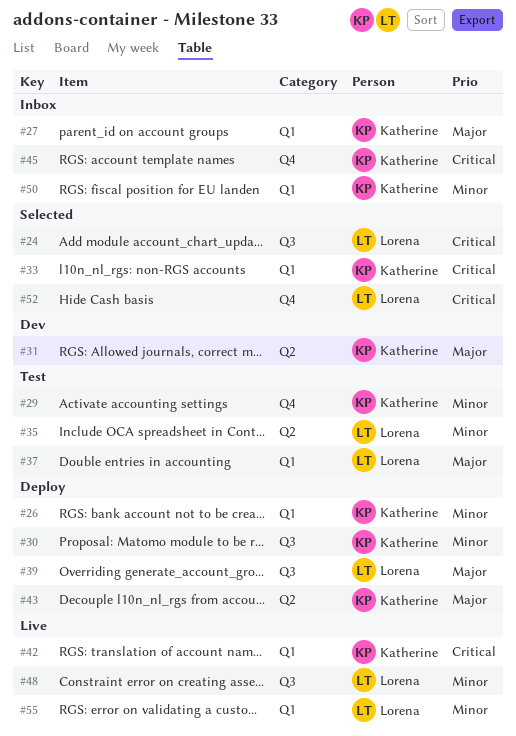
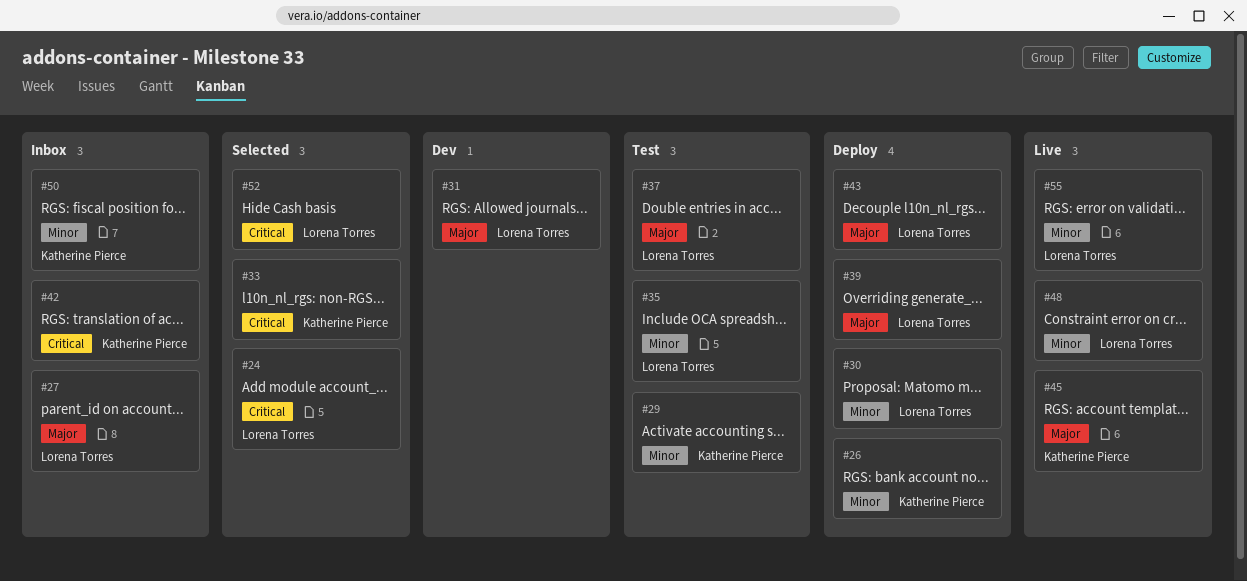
#27, owner: Katherine Pierce -> Lorena Torres
#30, owner: Katherine Pierce -> Lorena Torres
#31, owner: Katherine Pierce -> Lorena Torres
#42, status: Live -> Inbox
#43, owner: Katherine Pierce -> Lorena Torres
#45, status: Inbox -> Live
#45, priority: Critical -> Major

